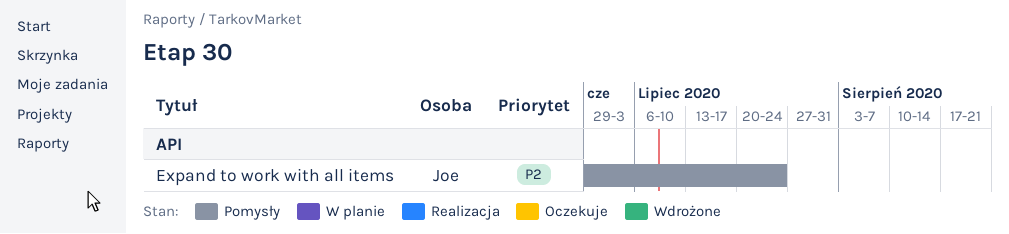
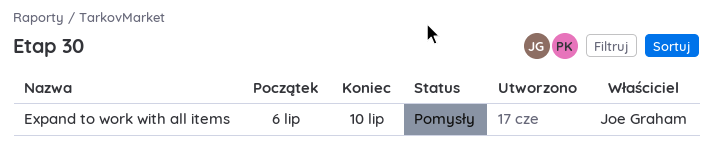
Expand to work with all items, start: Jun 29 -> Jul 6
Expand to work with all items, due: Jul 24 -> Jul 10

